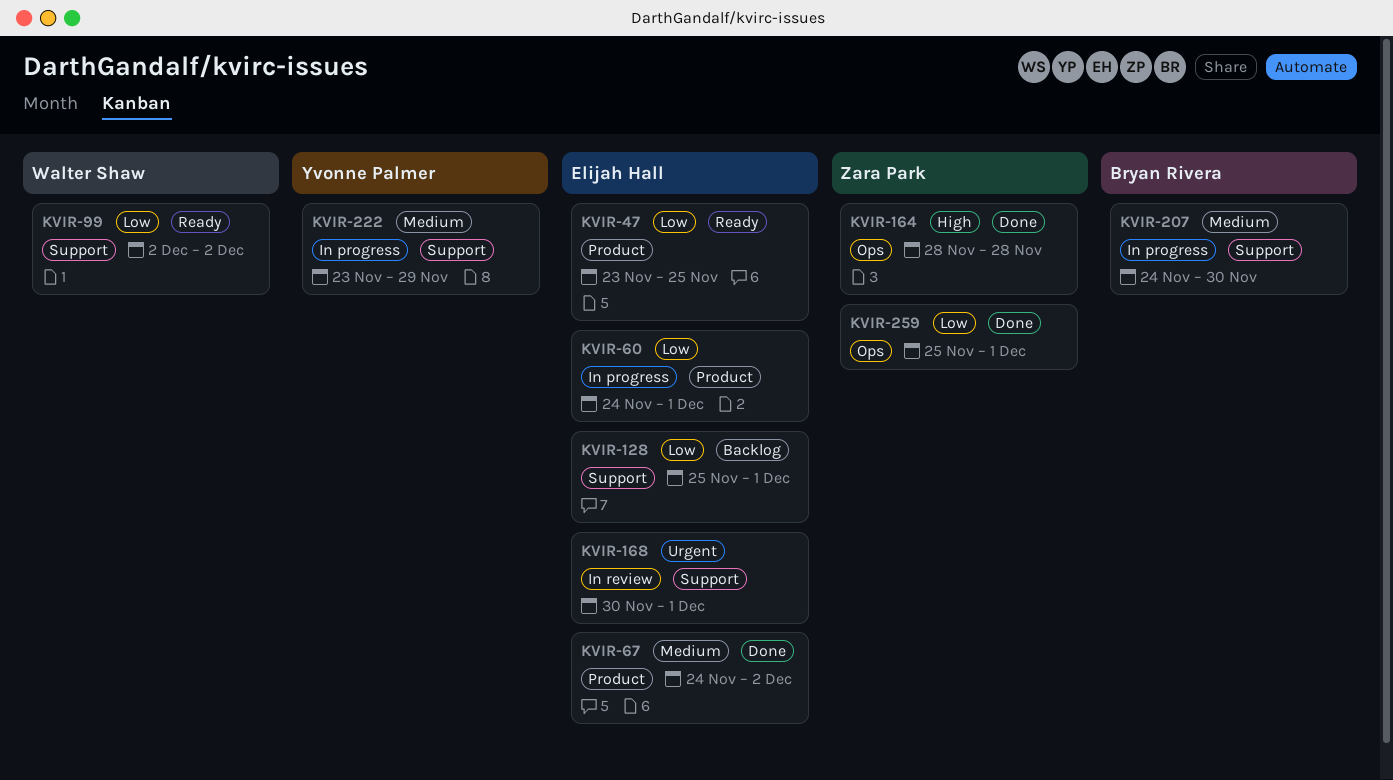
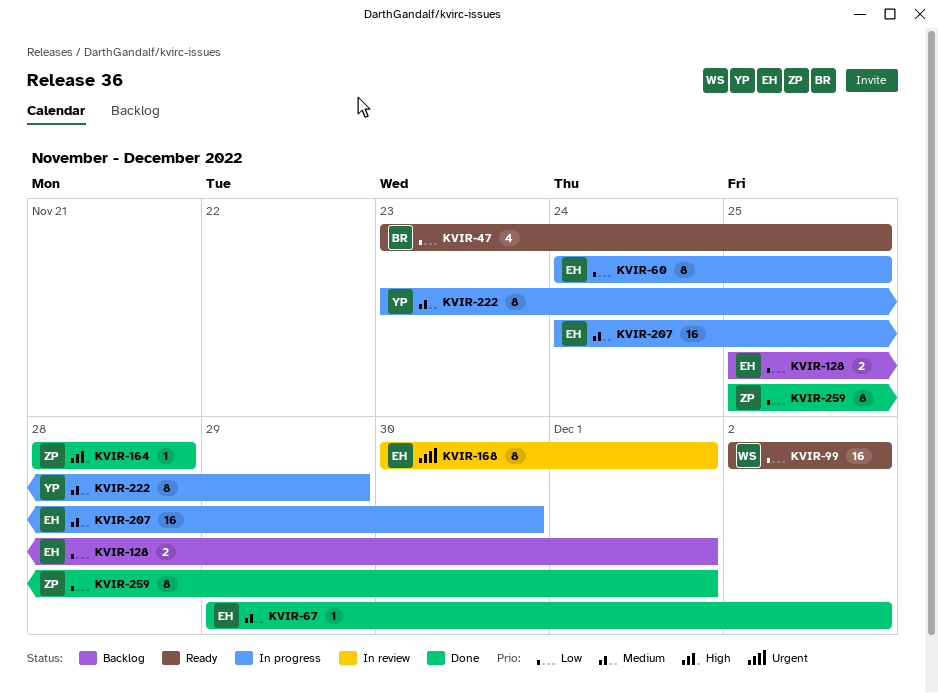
KVIR-47, owner: Elijah Hall -> Bryan Rivera
KVIR-60, due: Dec 1 -> Nov 25
KVIR-67, start: Nov 24 -> Nov 29
KVIR-207, owner: Bryan Rivera -> Elijah Hall

